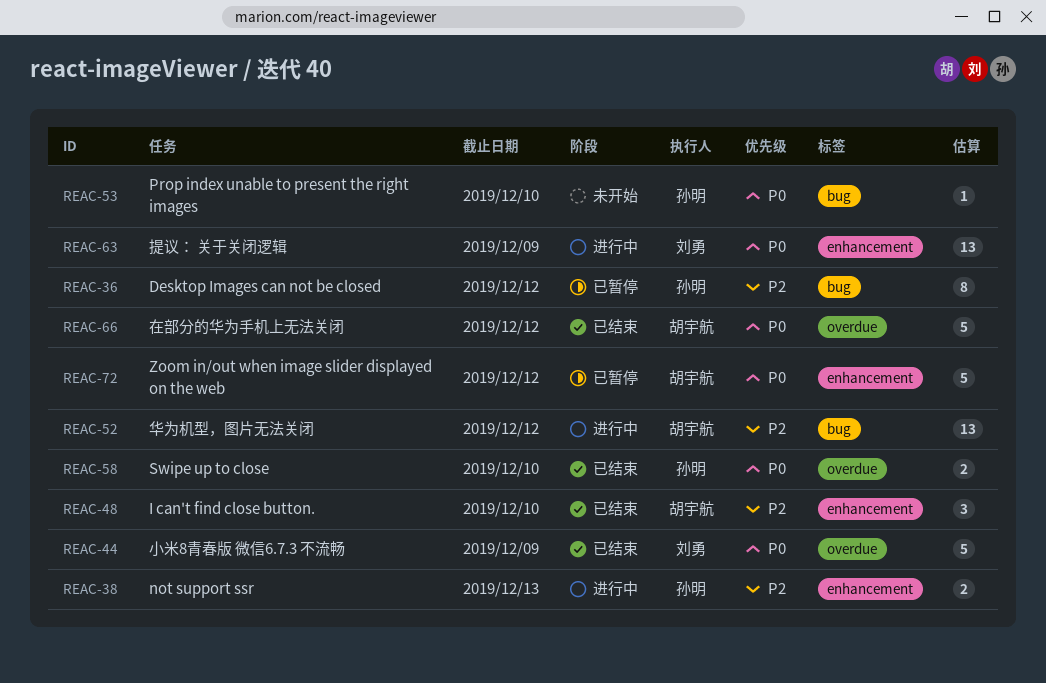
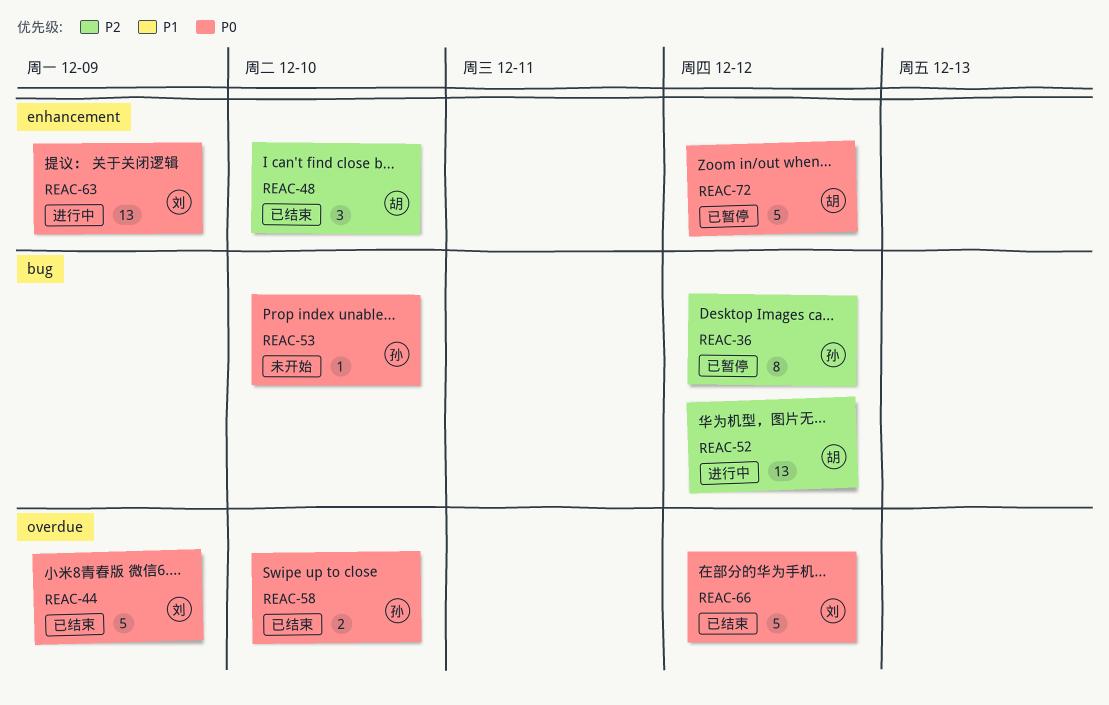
REAC-38: present -> none
REAC-66, owner: 胡宇航 -> 刘勇

